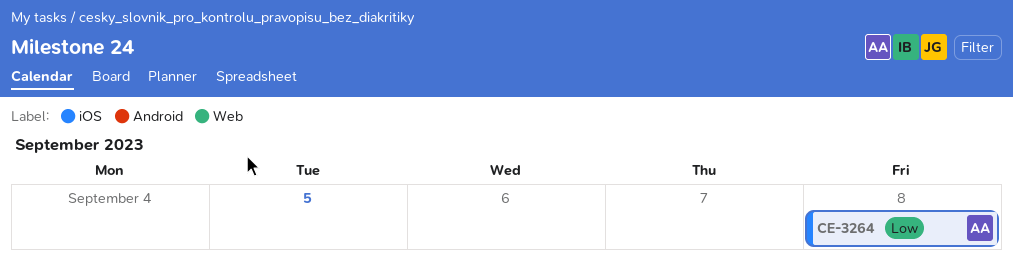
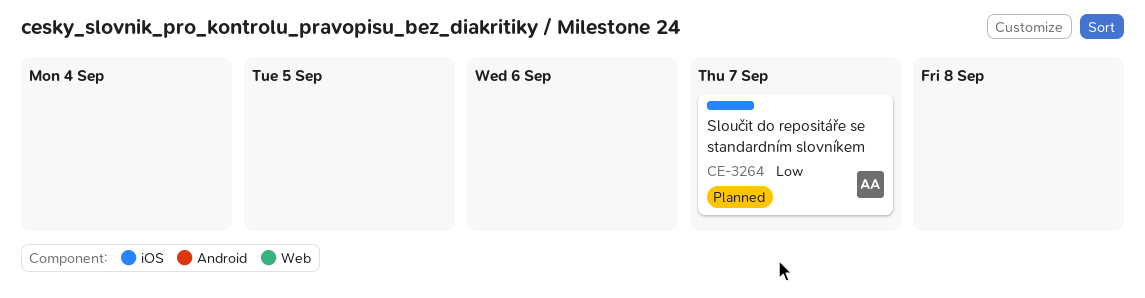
CE-3264, due: Sep 8 -> Sep 7

